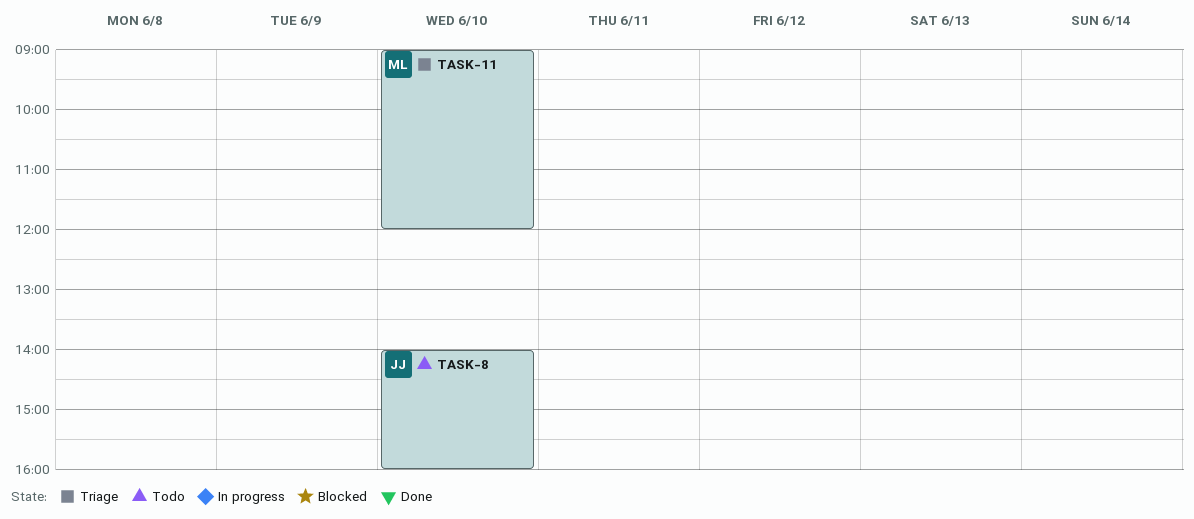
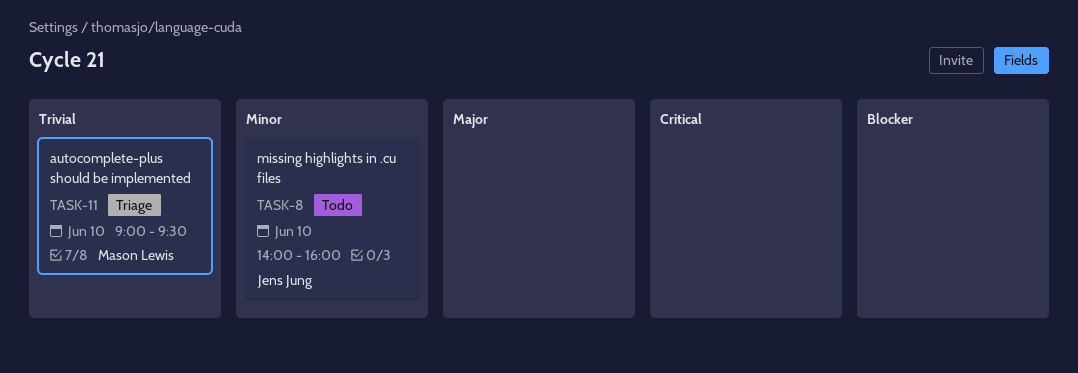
TASK-11, ends: 12:00 -> 09:30

